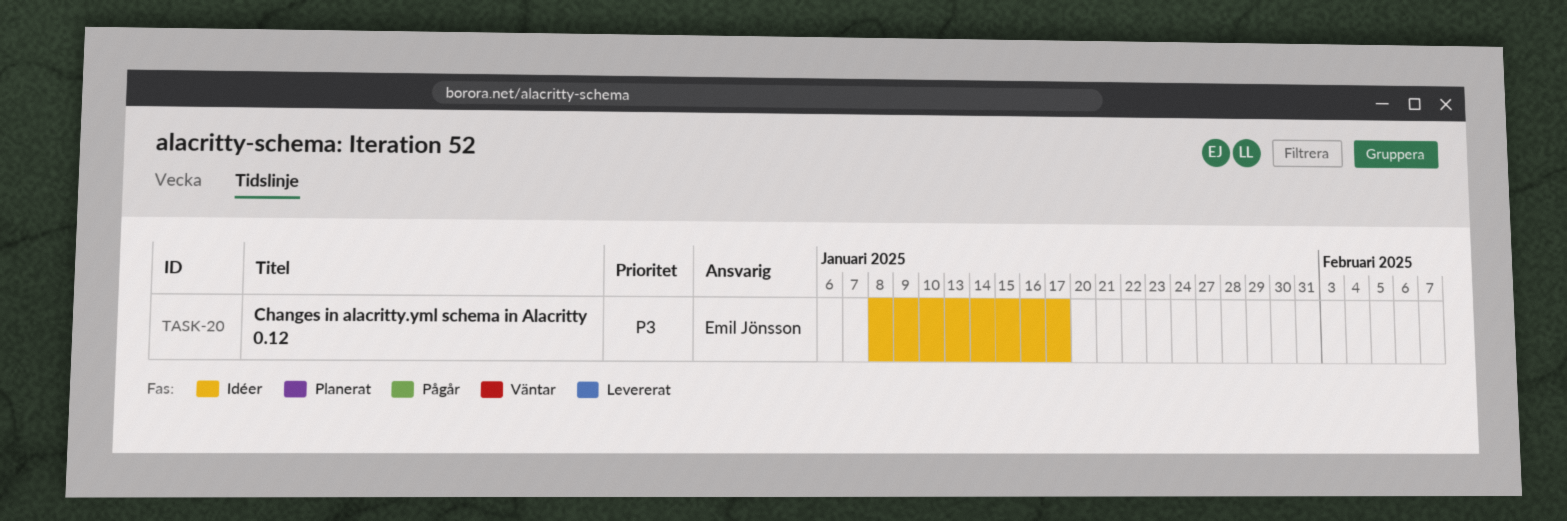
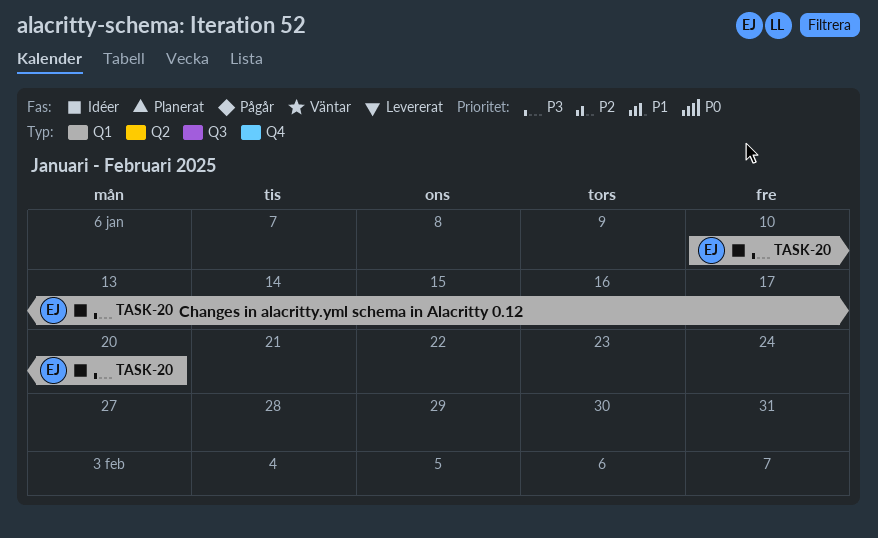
TASK-20, start: Jan 8 -> Jan 10
TASK-20, due: Jan 17 -> Jan 20

